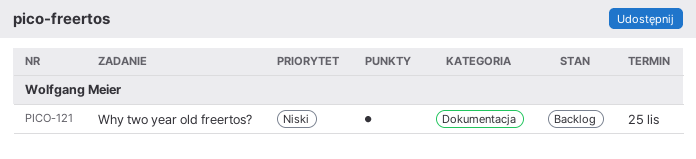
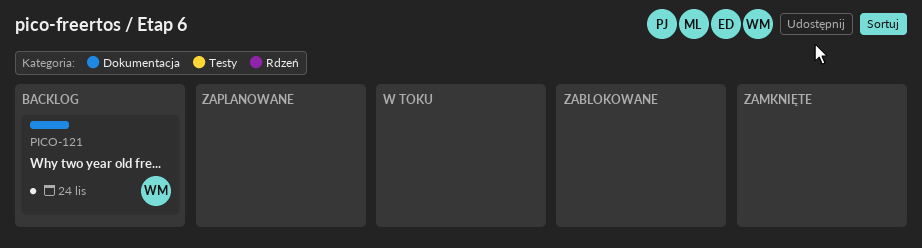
PICO-121, due: Nov 25 -> Nov 24

